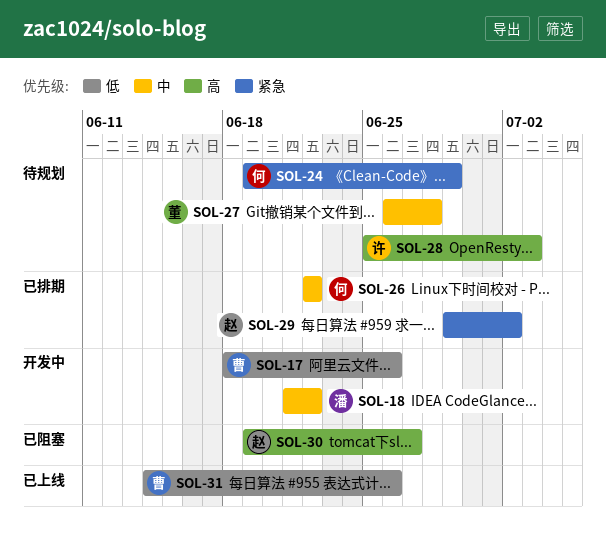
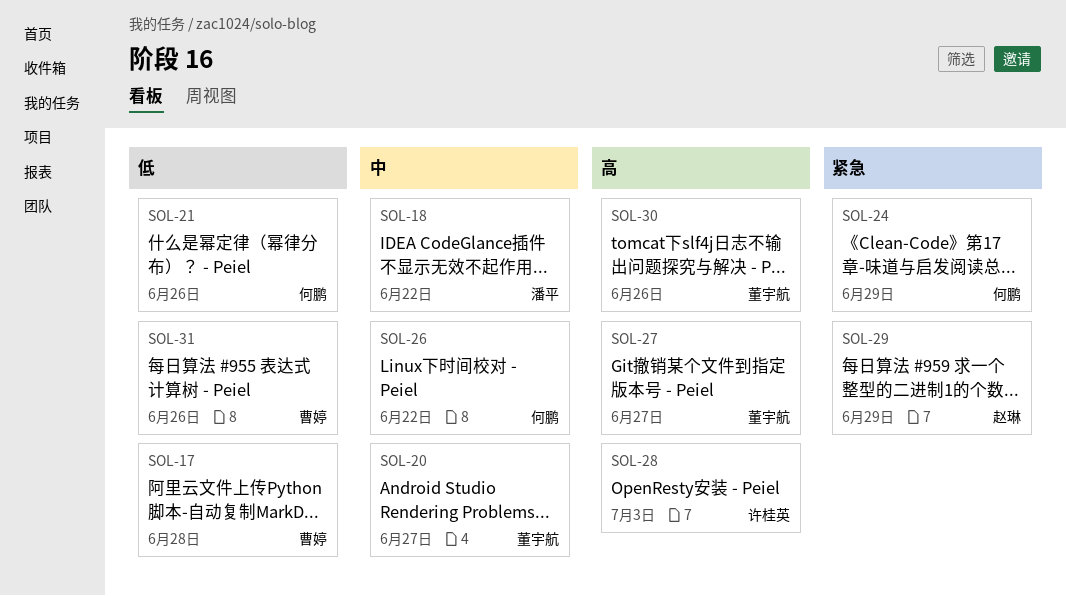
SOL-17, due: Jun 26 -> Jun 28
SOL-20: none -> present
SOL-21: none -> present
SOL-27, priority: 中 -> 高
SOL-27, due: Jun 28 -> Jun 27
SOL-29, due: Jul 2 -> Jun 29
SOL-30, owner: 赵琳 -> 董宇航
SOL-30, due: Jun 27 -> Jun 26

